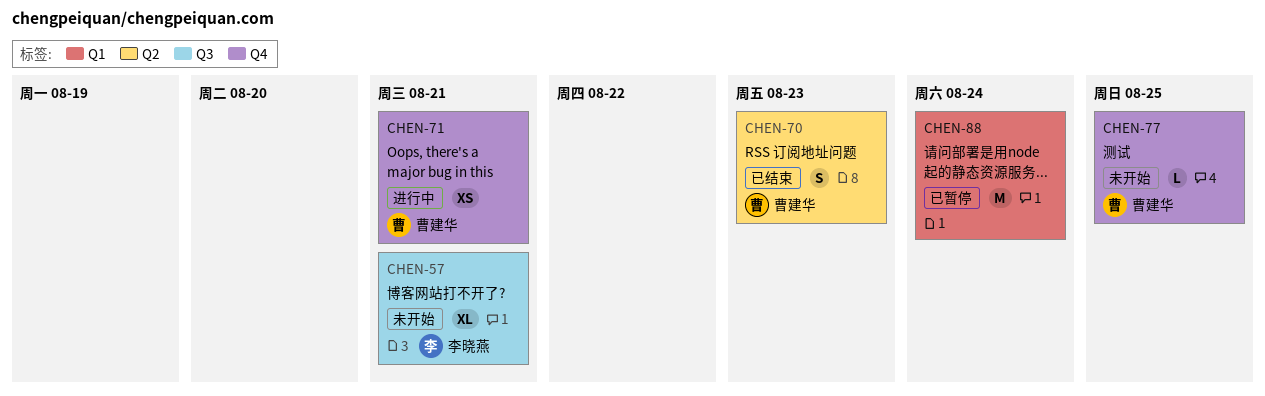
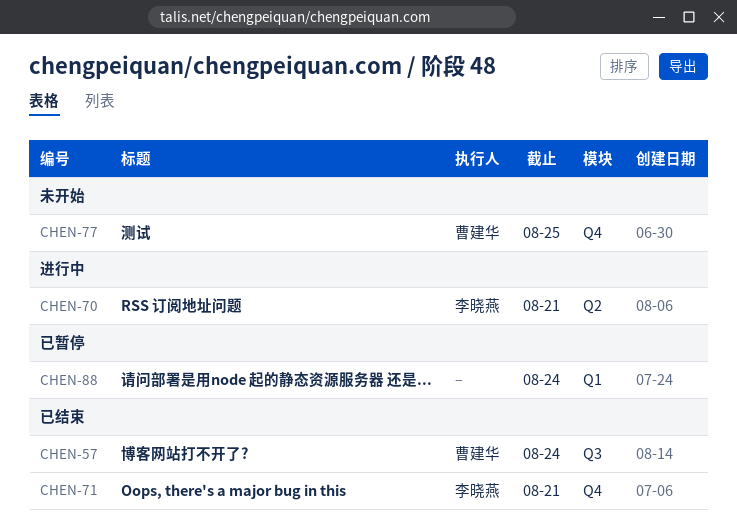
CHEN-57, status: 未开始 -> 已结束
CHEN-57, owner: 李晓燕 -> 曹建华
CHEN-57, due: Aug 21 -> Aug 24
CHEN-70, status: 已结束 -> 进行中
CHEN-70, owner: 曹建华 -> 李晓燕
CHEN-70, due: Aug 23 -> Aug 21
CHEN-71, status: 进行中 -> 已结束
CHEN-71, owner: 曹建华 -> 李晓燕

